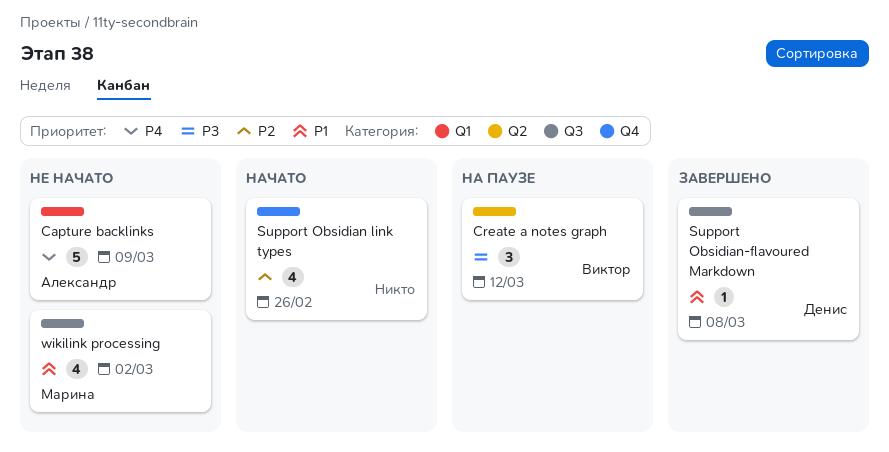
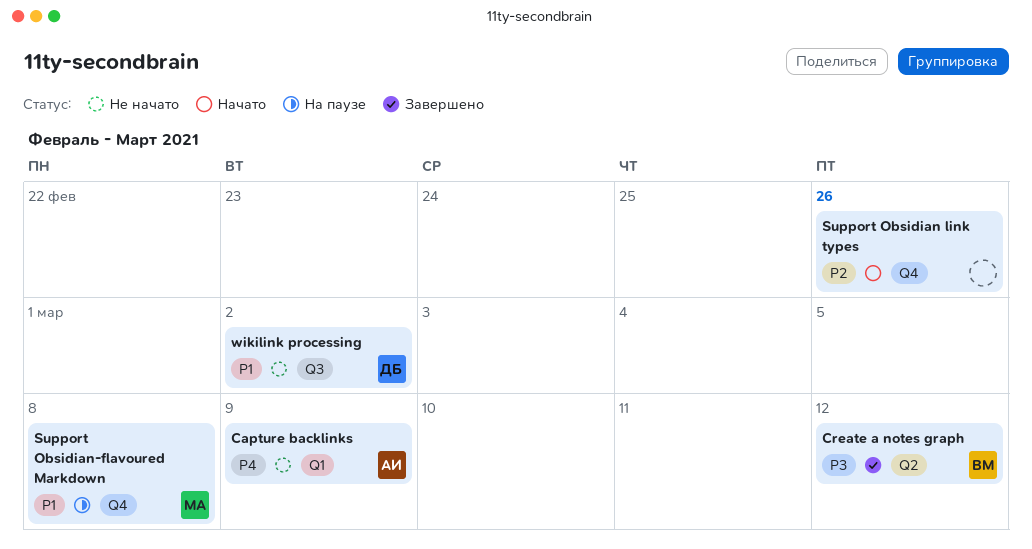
Create a notes graph, status: На паузе -> Завершено
Support Obsidian-flavoured Markdown, status: Завершено -> На паузе
Support Obsidian-flavoured Markdown, owner: Денис -> Марина
Support Obsidian-flavoured Markdown, label: Q3 -> Q4
wikilink processing, owner: Марина -> Денис

